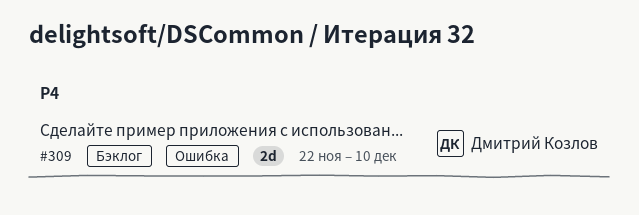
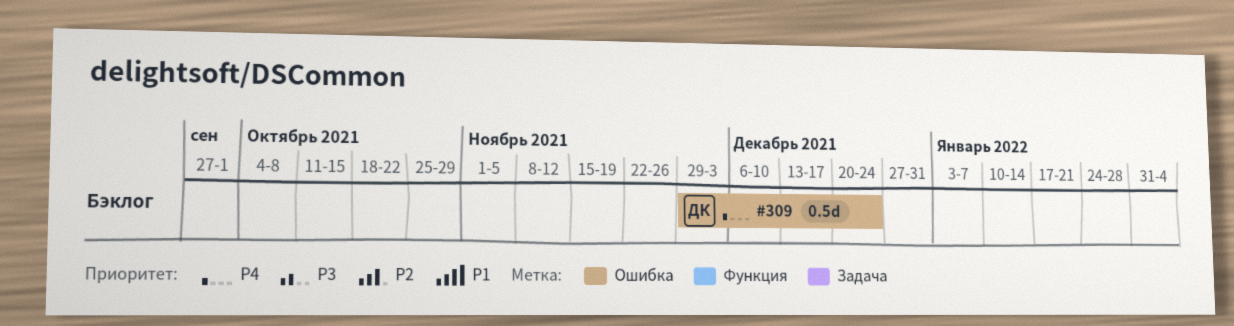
#309, estimate: 2d -> 0.5d
#309, start: Nov 22 -> Nov 29
#309, due: Dec 10 -> Dec 24

